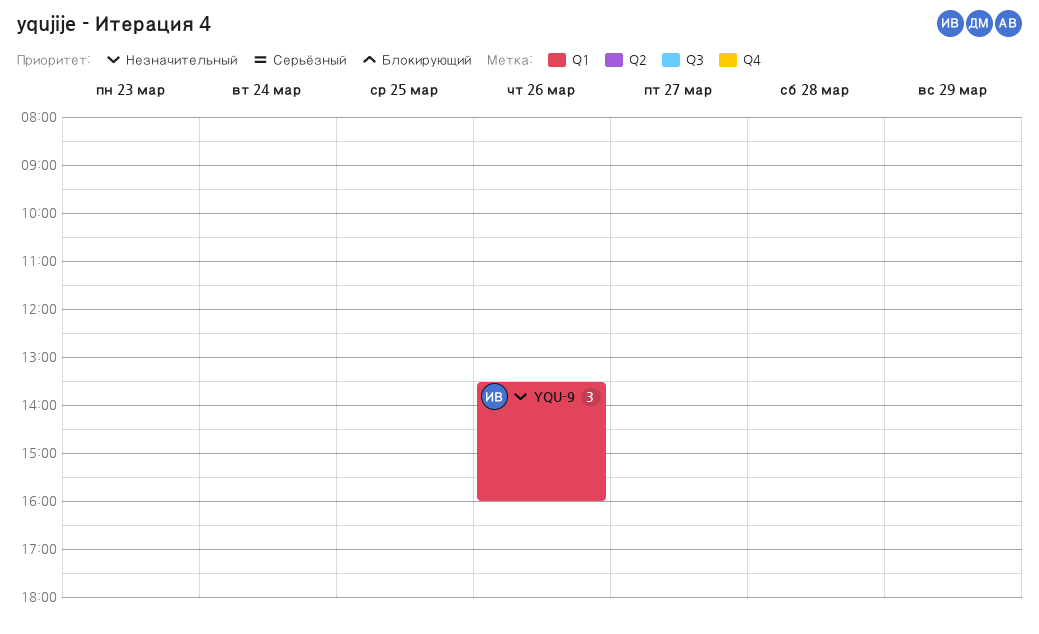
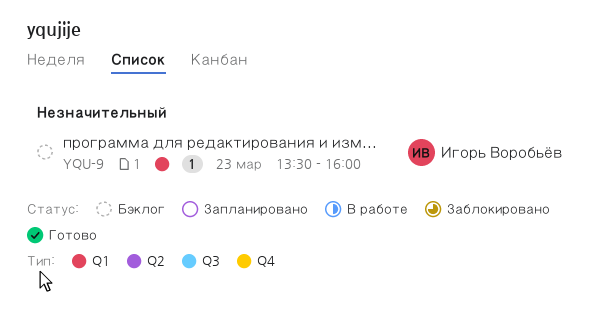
YQU-9, estimate: 3 -> 1
YQU-9, day: Mar 26 -> Mar 23

